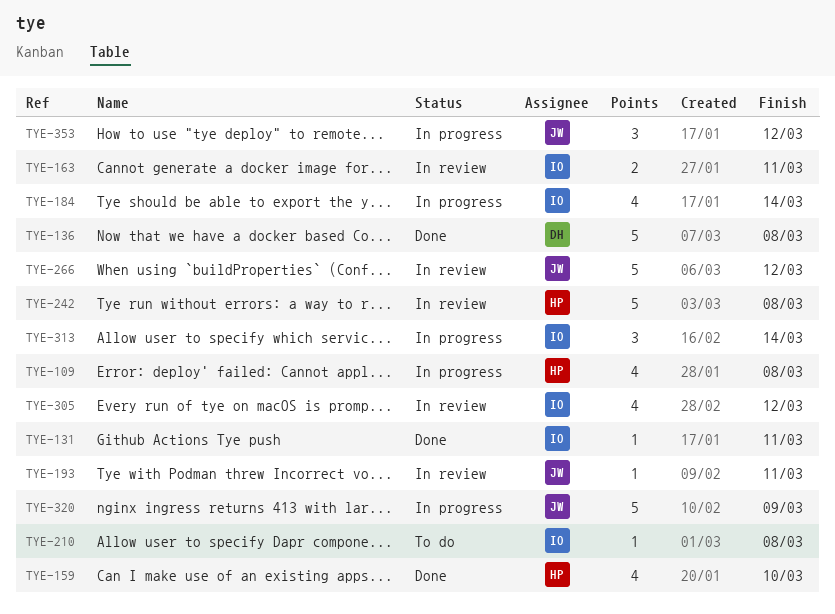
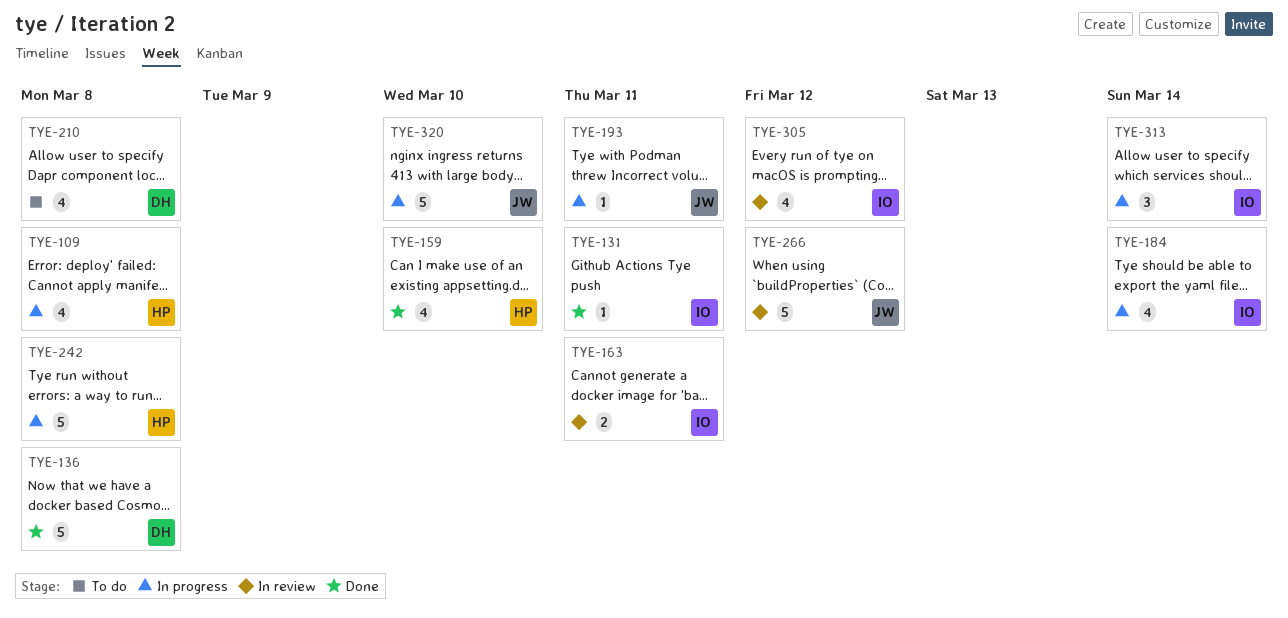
TYE-193, status: In review -> In progress
TYE-210, owner: IO -> DH
TYE-210, estimate: 1 -> 4
TYE-242, status: In review -> In progress
TYE-320, due: Mar 9 -> Mar 10
TYE-353: present -> none

